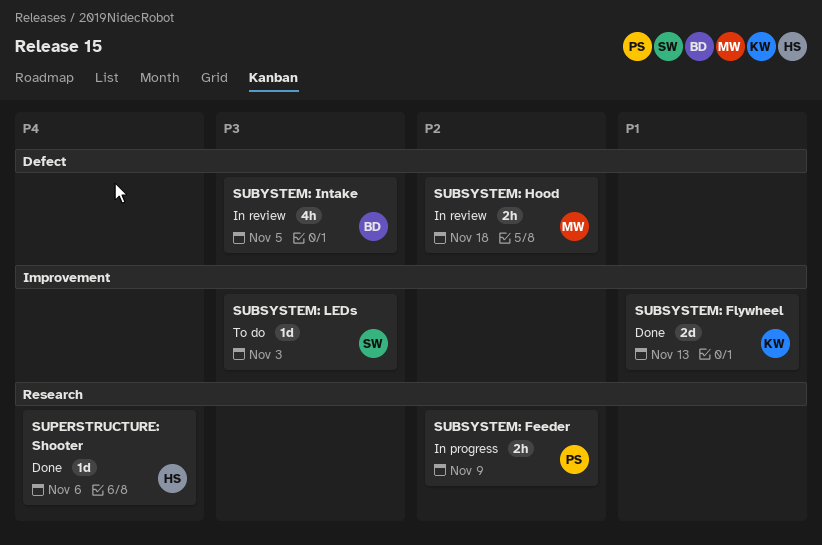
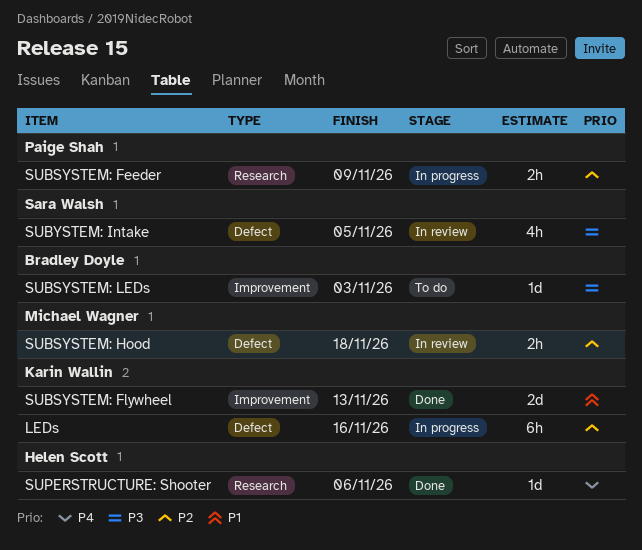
LEDs: none -> present
SUBSYSTEM: LEDs, owner: Sara Walsh -> Bradley Doyle
SUBYSTEM: Intake, owner: Bradley Doyle -> Sara Walsh

